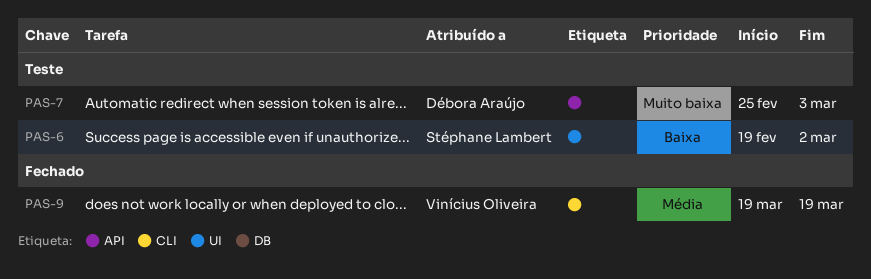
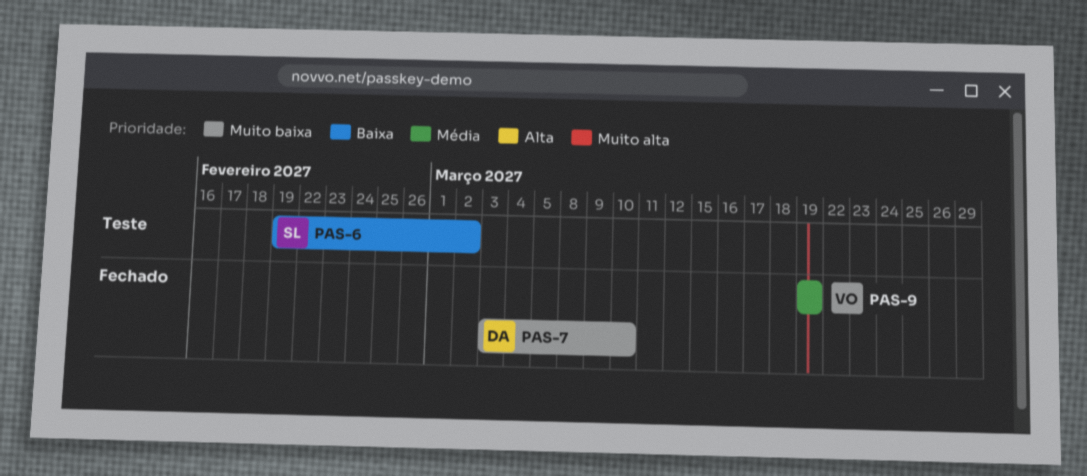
PAS-7, status: Teste -> Fechado
PAS-7, start: Feb 25 -> Mar 3
PAS-7, due: Mar 3 -> Mar 10

